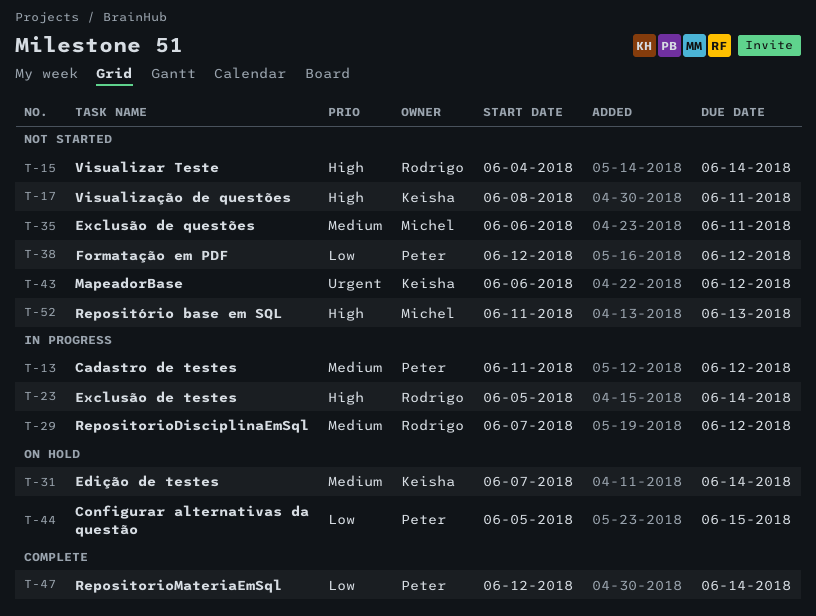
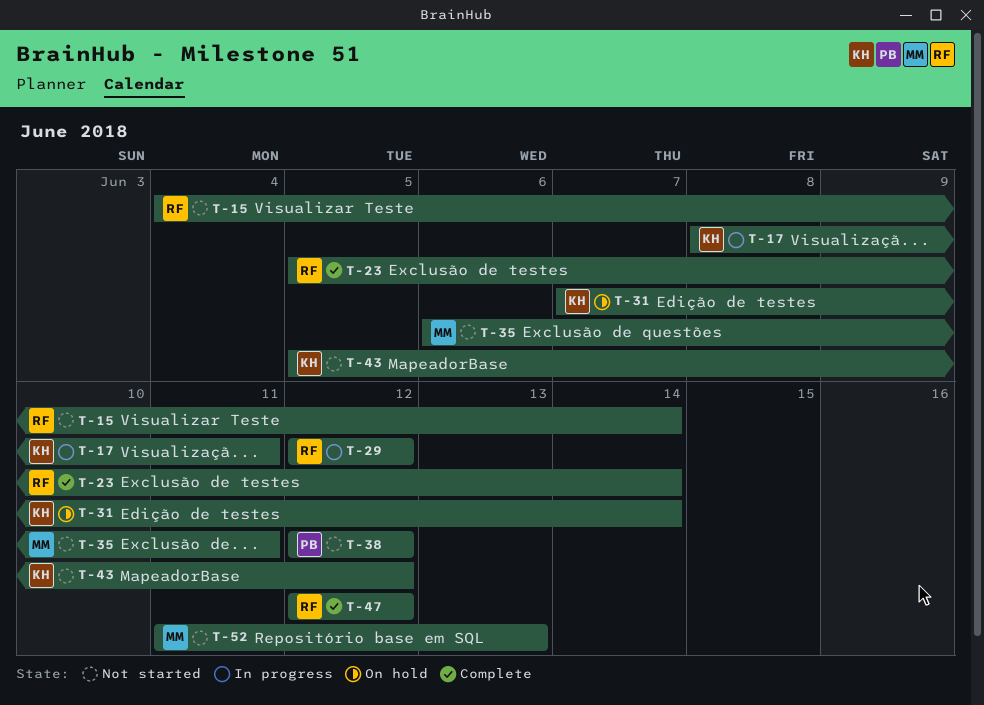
T-13: present -> none
T-17, status: Not started -> In progress
T-23, status: In progress -> Complete
T-29, start: Jun 7 -> Jun 12
T-43, start: Jun 6 -> Jun 5
T-44: present -> none
T-47, owner: Peter -> Rodrigo
T-47, due: Jun 14 -> Jun 12

